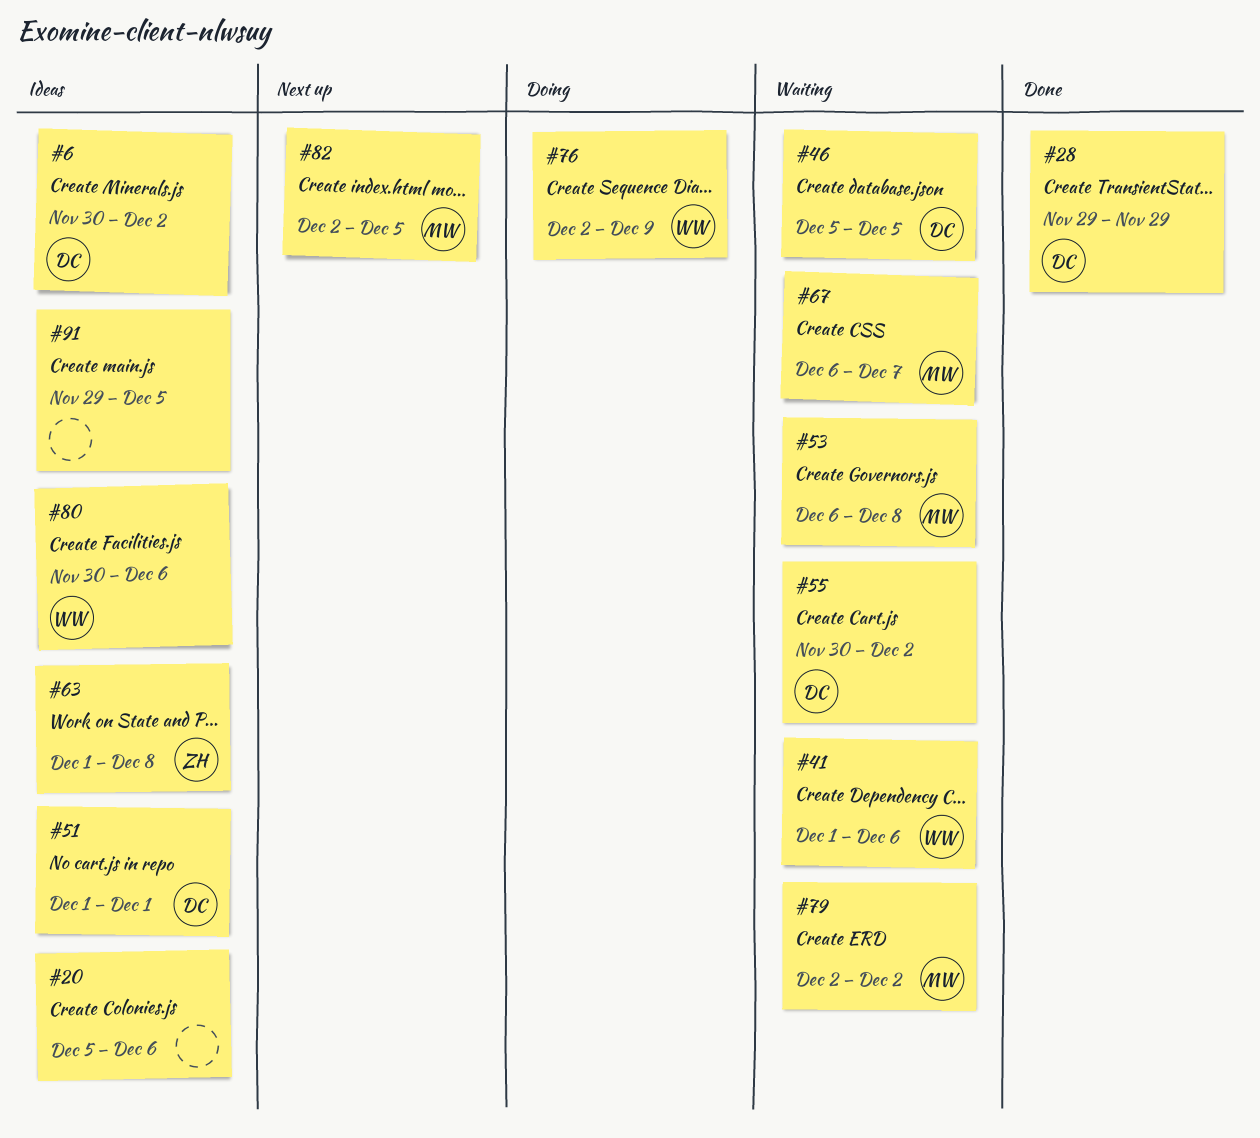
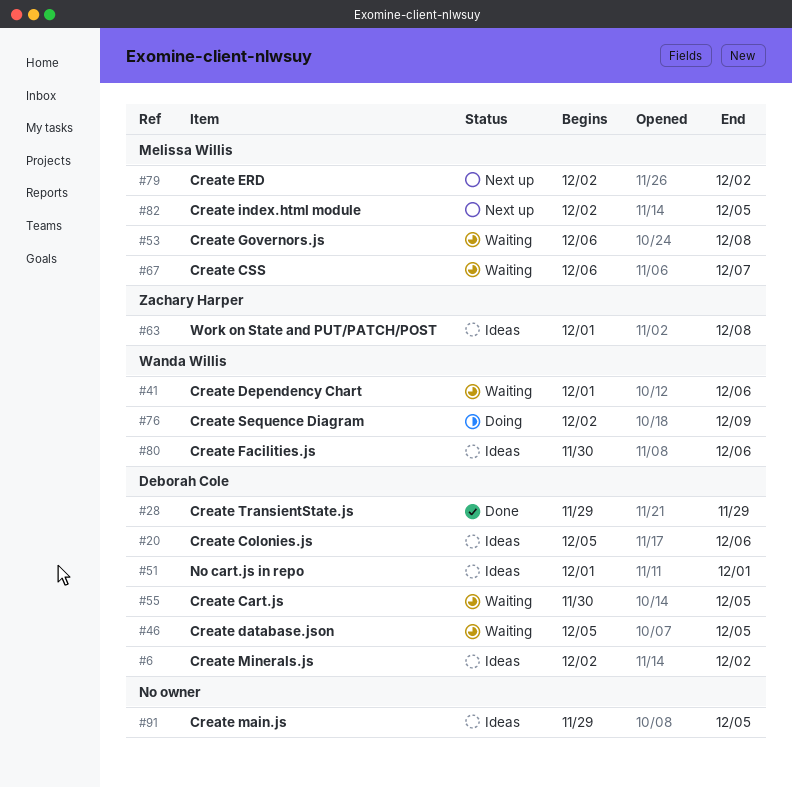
#6, start: Nov 30 -> Dec 2
#20, owner: none -> Deborah Cole
#55, due: Dec 2 -> Dec 5
#79, status: Waiting -> Next up

